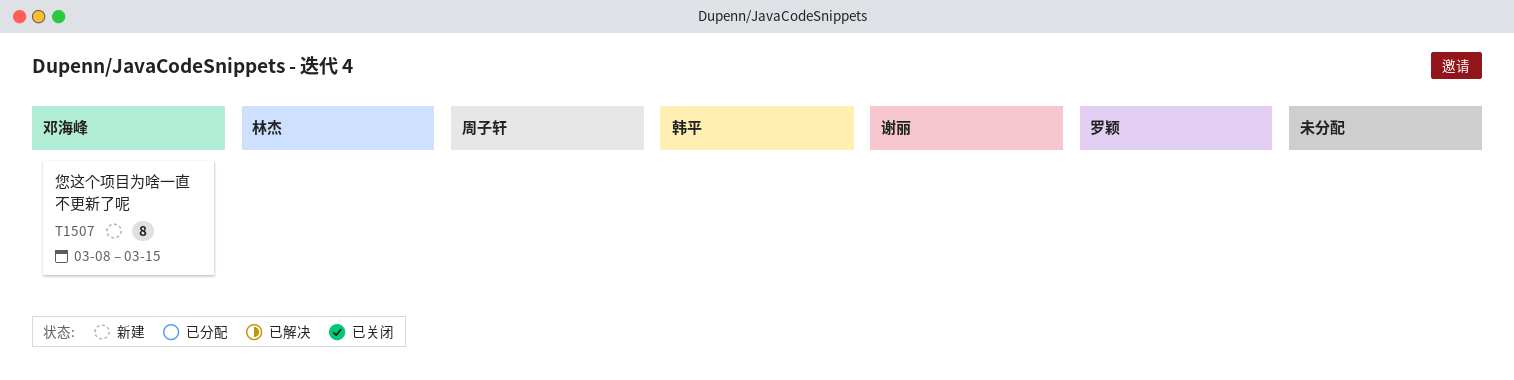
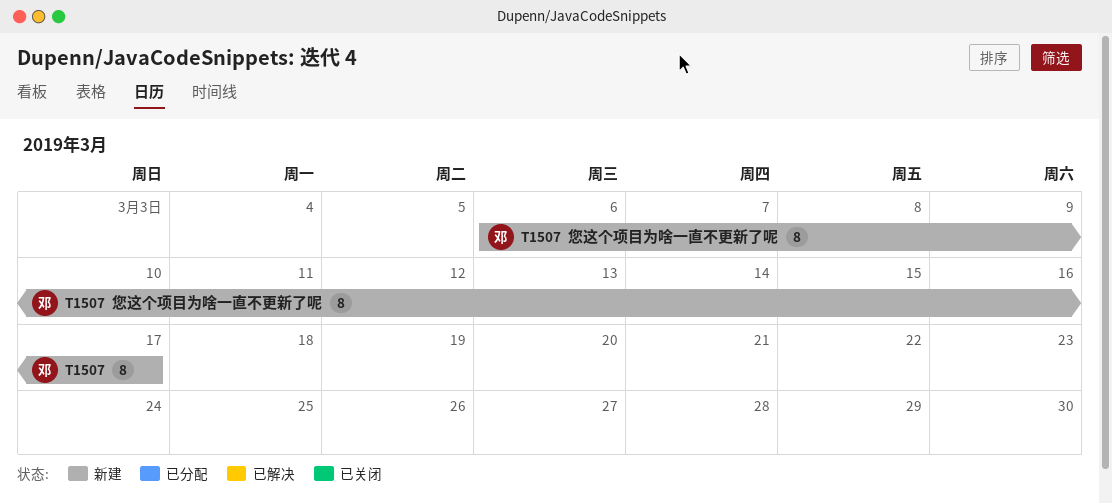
T1507, start: Mar 8 -> Mar 6
T1507, due: Mar 15 -> Mar 17

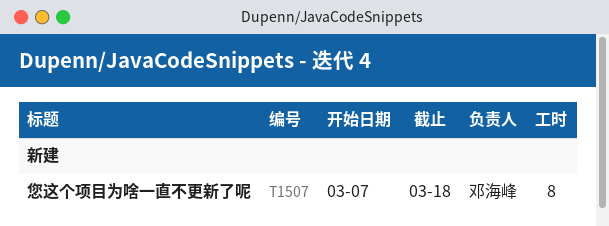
T1507, start: Mar 6 -> Mar 7
T1507, due: Mar 17 -> Mar 18

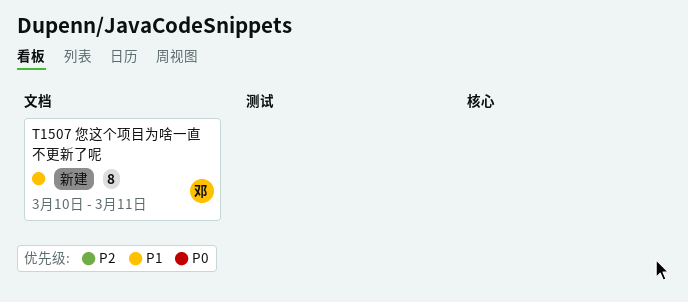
T1507, start: Mar 7 -> Mar 10
T1507, due: Mar 18 -> Mar 11

